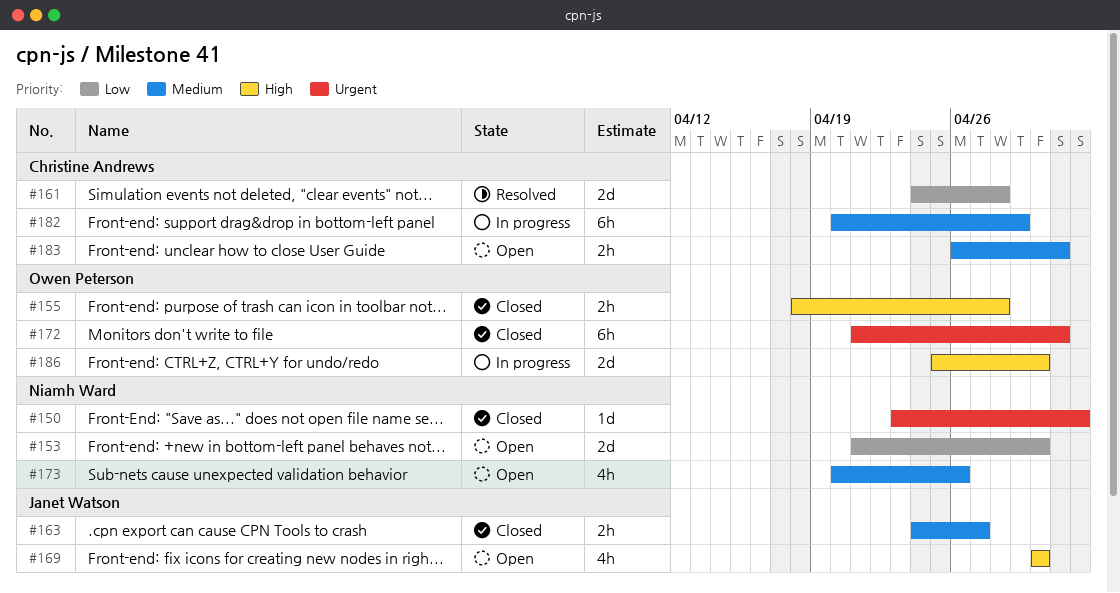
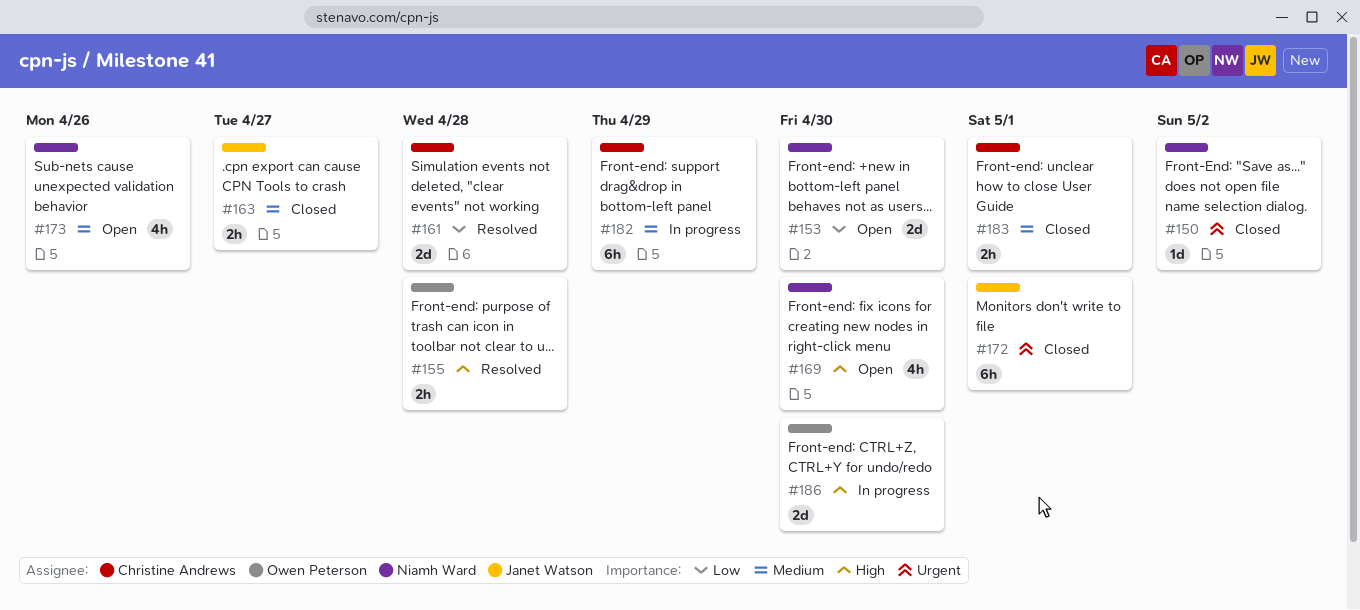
#155, status: Closed -> Resolved
#169, owner: Janet Watson -> Niamh Ward
#172, owner: Owen Peterson -> Janet Watson
#183, status: Open -> Closed

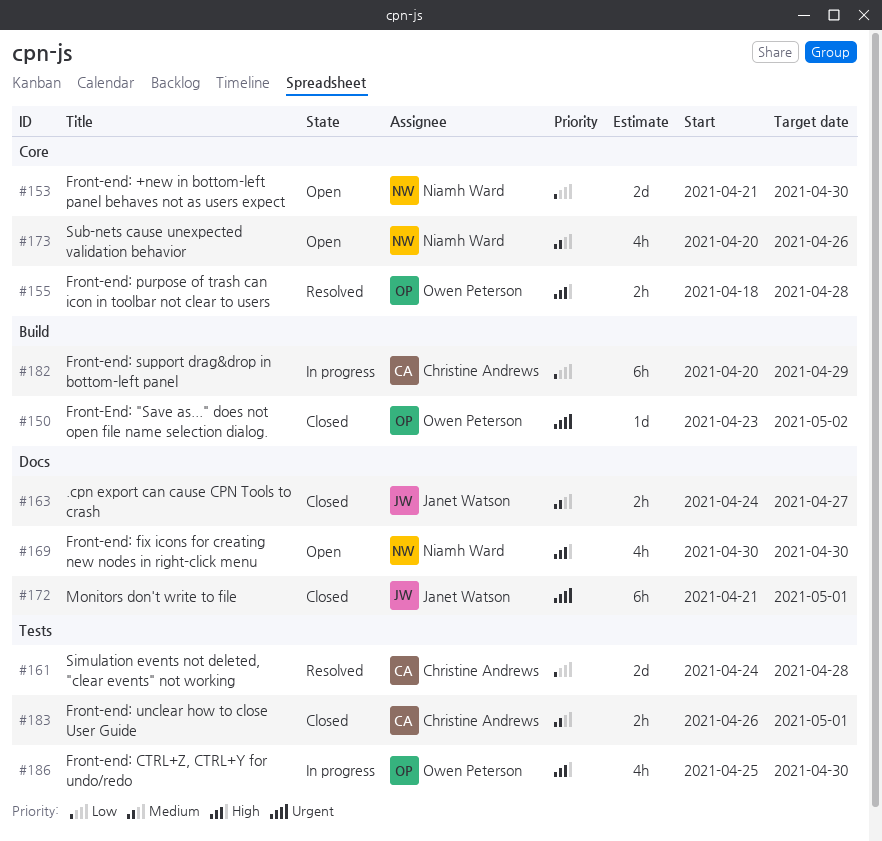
#150, owner: Niamh Ward -> Owen Peterson
#182, priority: Medium -> Low
#186, estimate: 2d -> 4h

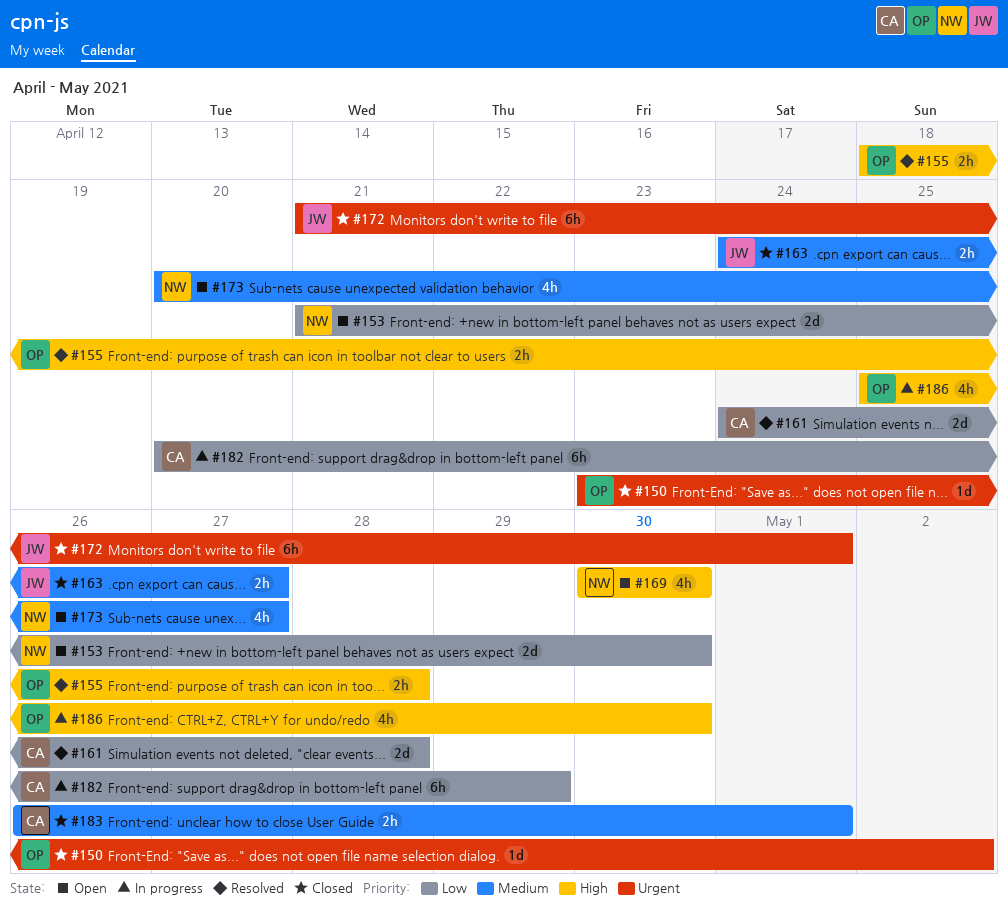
#173, due: Apr 26 -> Apr 27

